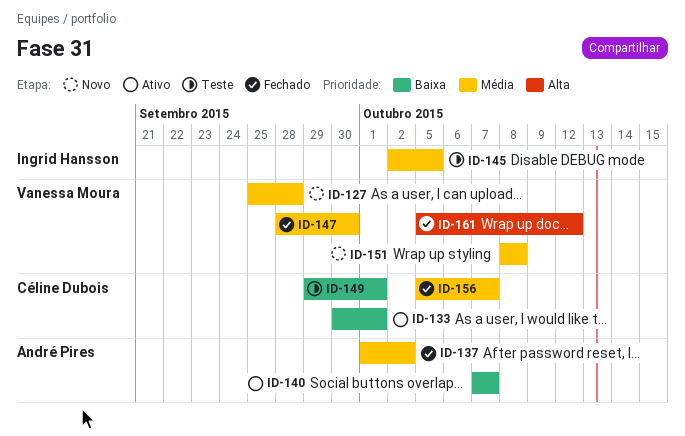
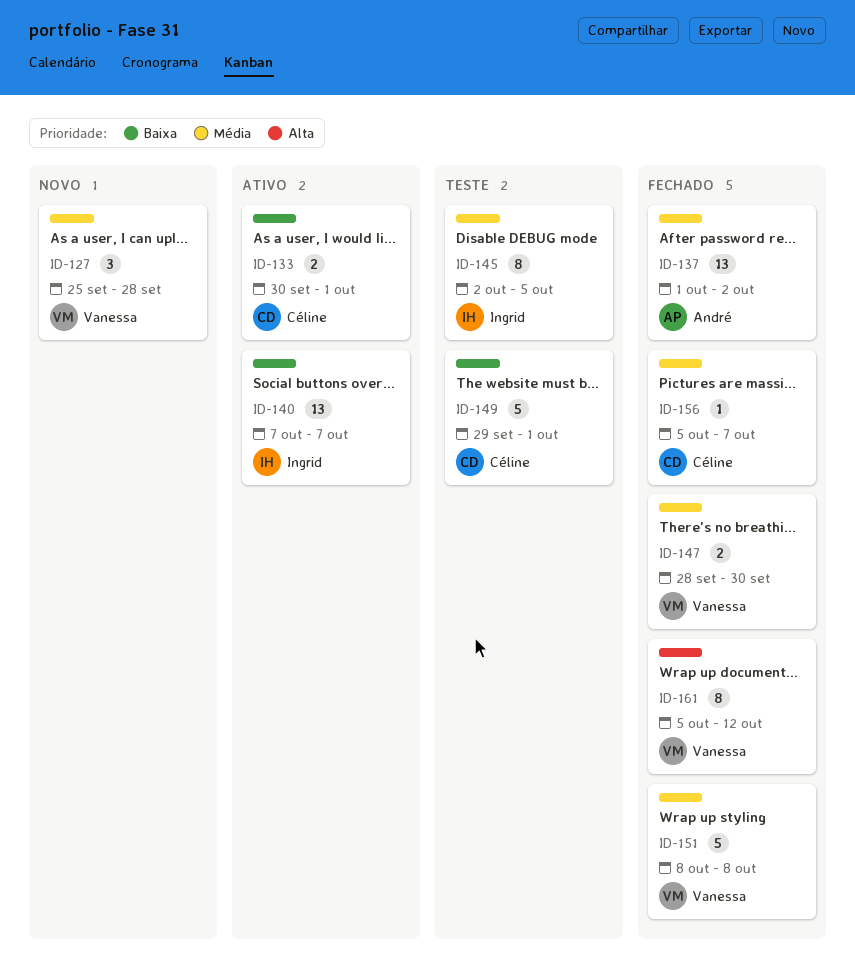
ID-140, owner: André Pires -> Ingrid Hansson
ID-151, status: Novo -> Fechado

